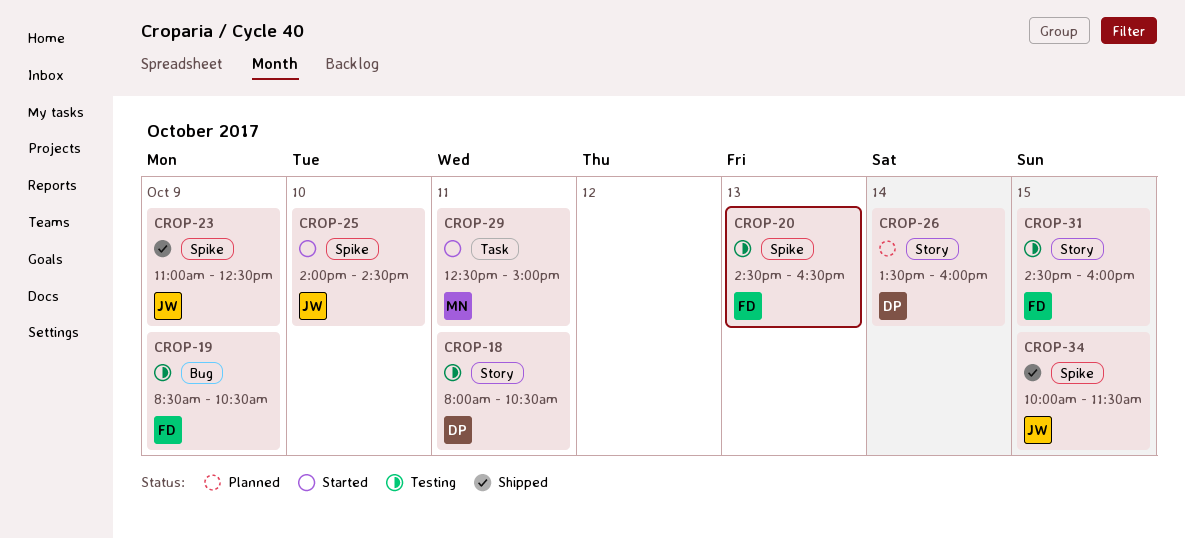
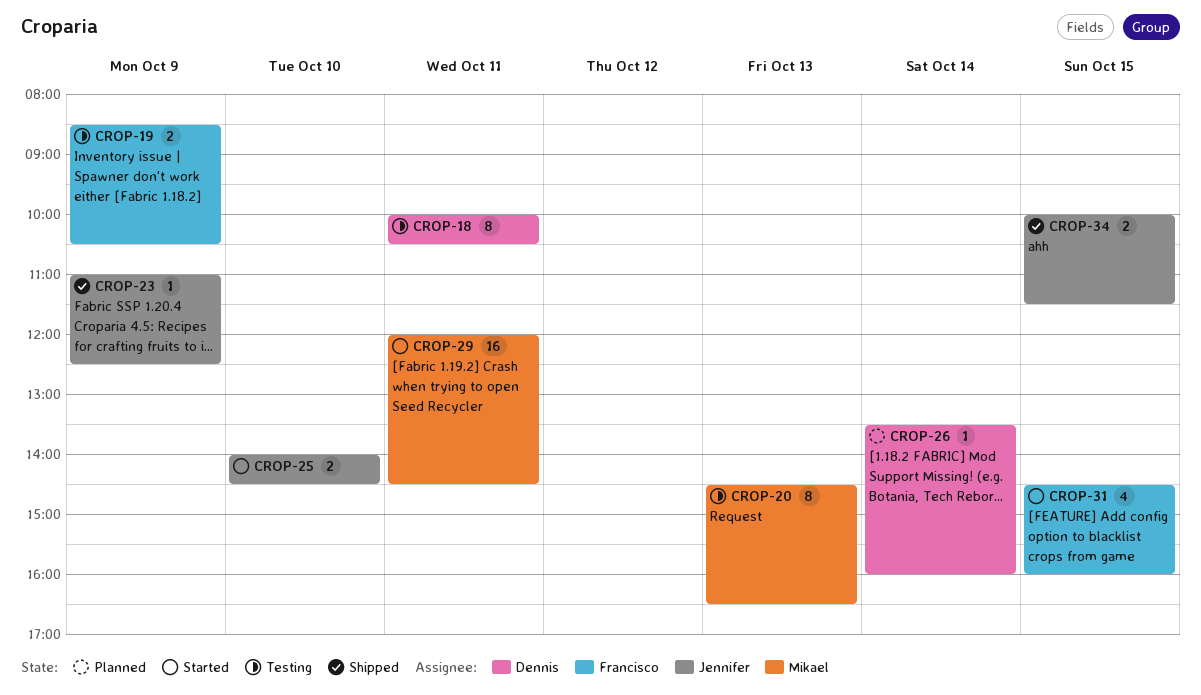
CROP-18, begins: 08:00 -> 10:00
CROP-20, owner: Francisco -> Mikael
CROP-29, begins: 12:30 -> 12:00
CROP-29, ends: 15:00 -> 14:30
CROP-31, status: Testing -> Started

